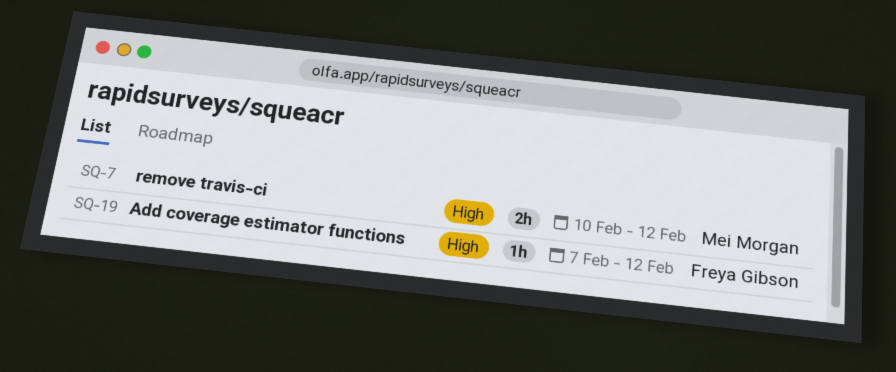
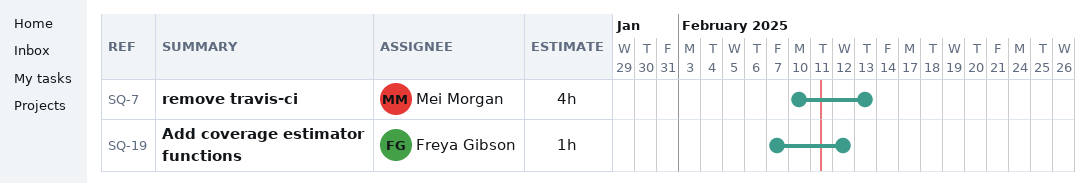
SQ-7, estimate: 2h -> 4h
SQ-7, due: Feb 12 -> Feb 13

